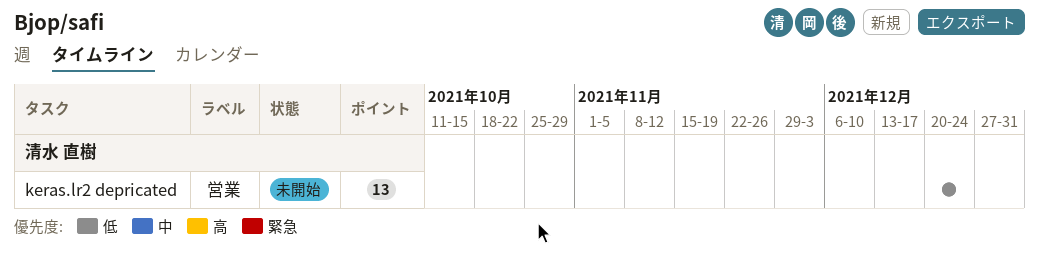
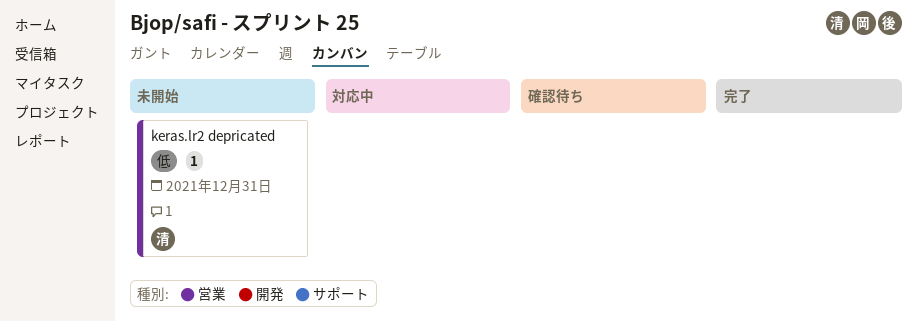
keras.lr2 depricated, estimate: 13 -> 1
keras.lr2 depricated, due: Dec 24 -> Dec 31

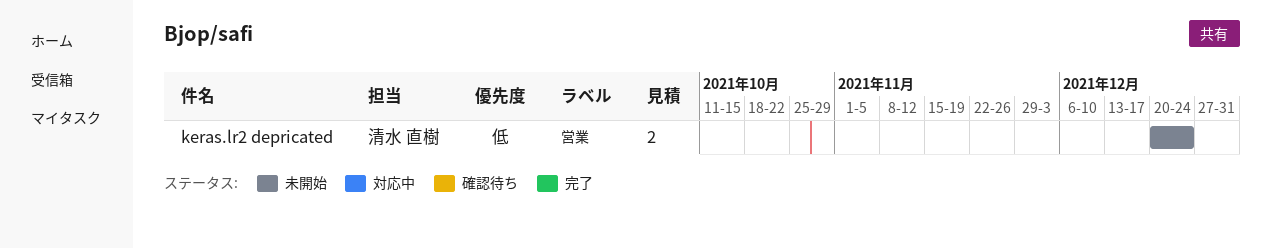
keras.lr2 depricated, estimate: 1 -> 2
keras.lr2 depricated, due: Dec 31 -> Dec 24

